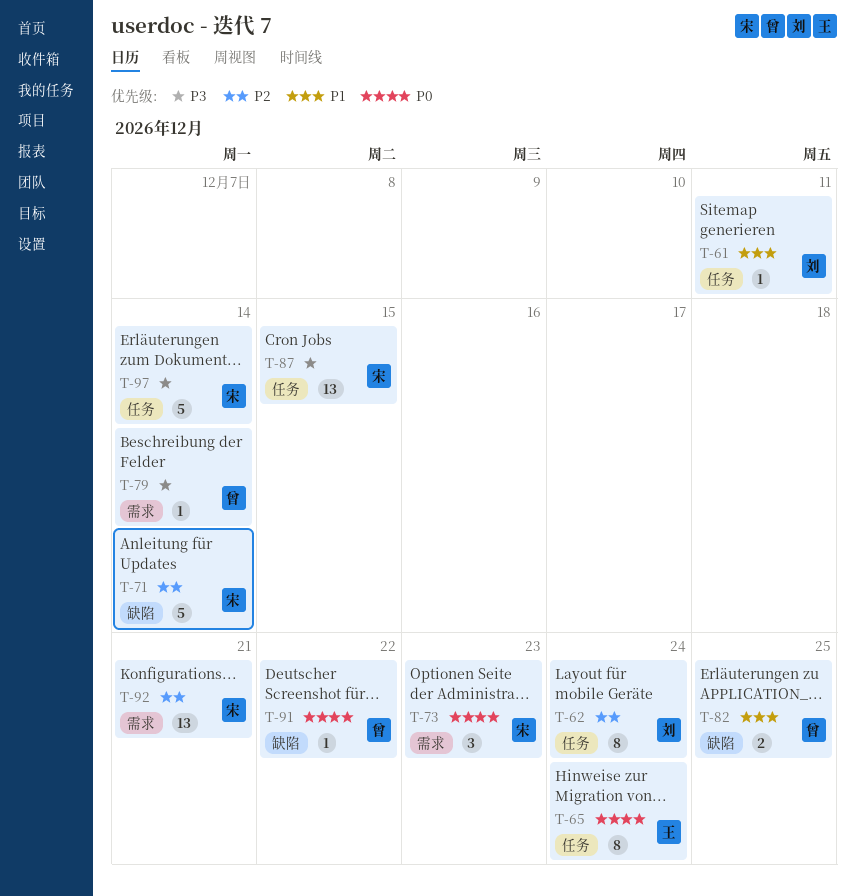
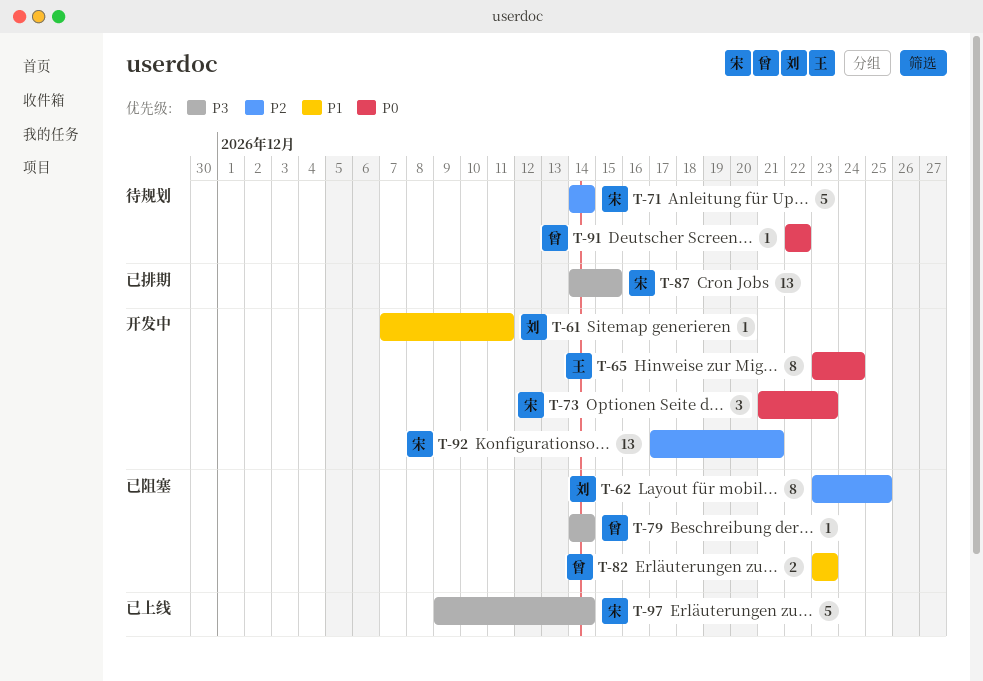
T-62, due: Dec 24 -> Dec 25
T-82, due: Dec 25 -> Dec 23

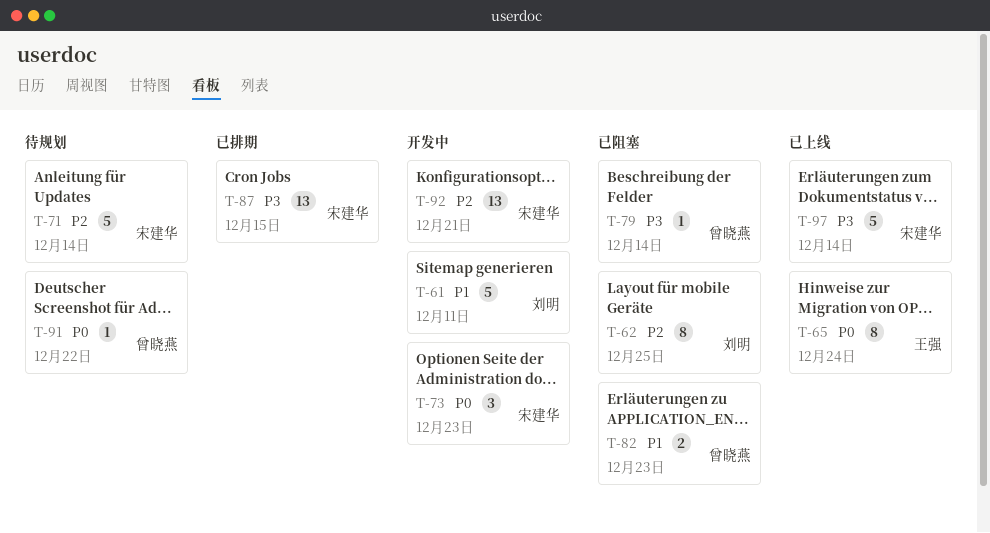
T-61, estimate: 1 -> 5
T-65, status: 开发中 -> 已上线

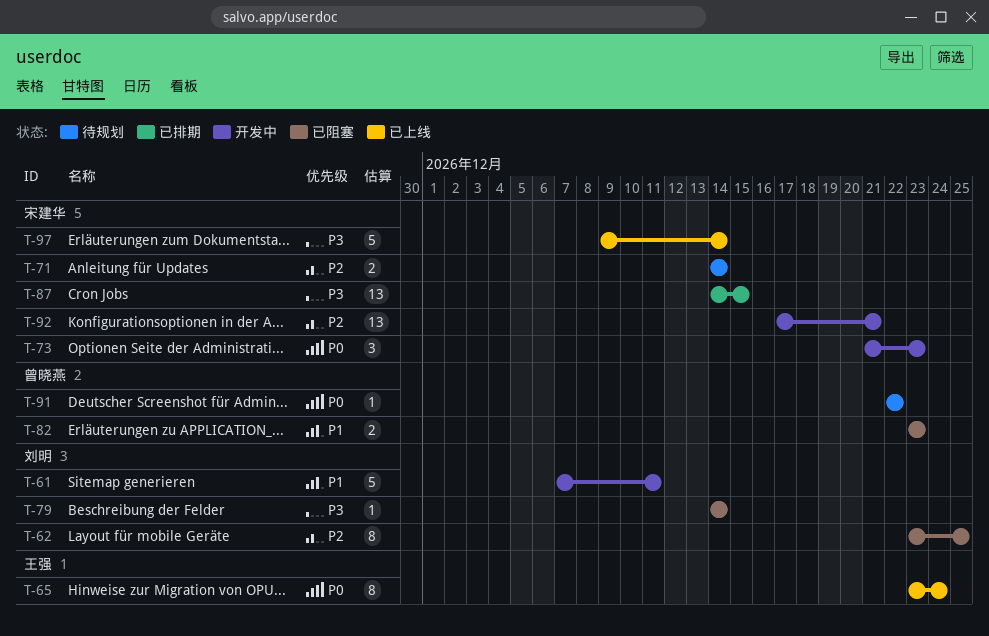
T-71, estimate: 5 -> 2
T-79, owner: 曾晓燕 -> 刘明

